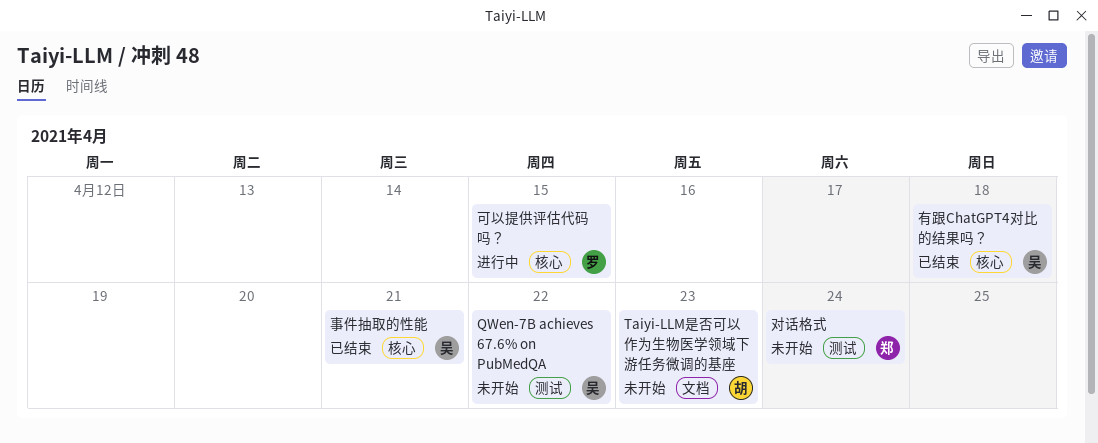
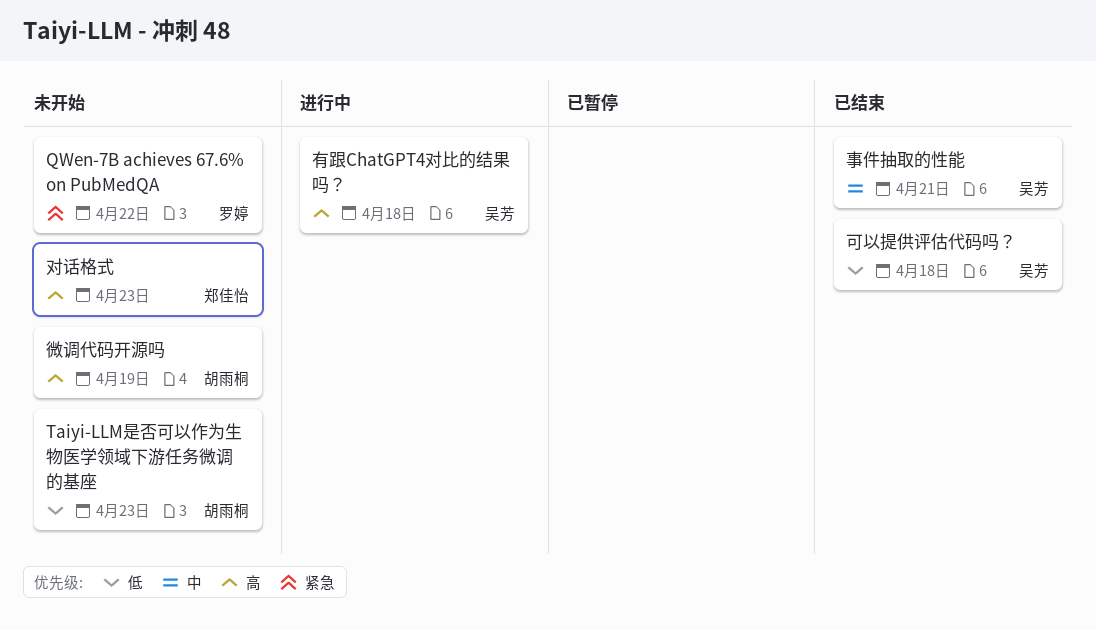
QWen-7B achieves 67.6% on PubMedQA, owner: 吴芳 -> 罗婷
可以提供评估代码吗？, status: 进行中 -> 已结束
可以提供评估代码吗？, owner: 罗婷 -> 吴芳
可以提供评估代码吗？, due: Apr 15 -> Apr 18
对话格式, due: Apr 24 -> Apr 23
微调代码开源吗: none -> present
有跟ChatGPT4对比的结果吗？, status: 已结束 -> 进行中

